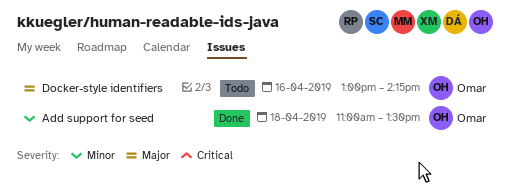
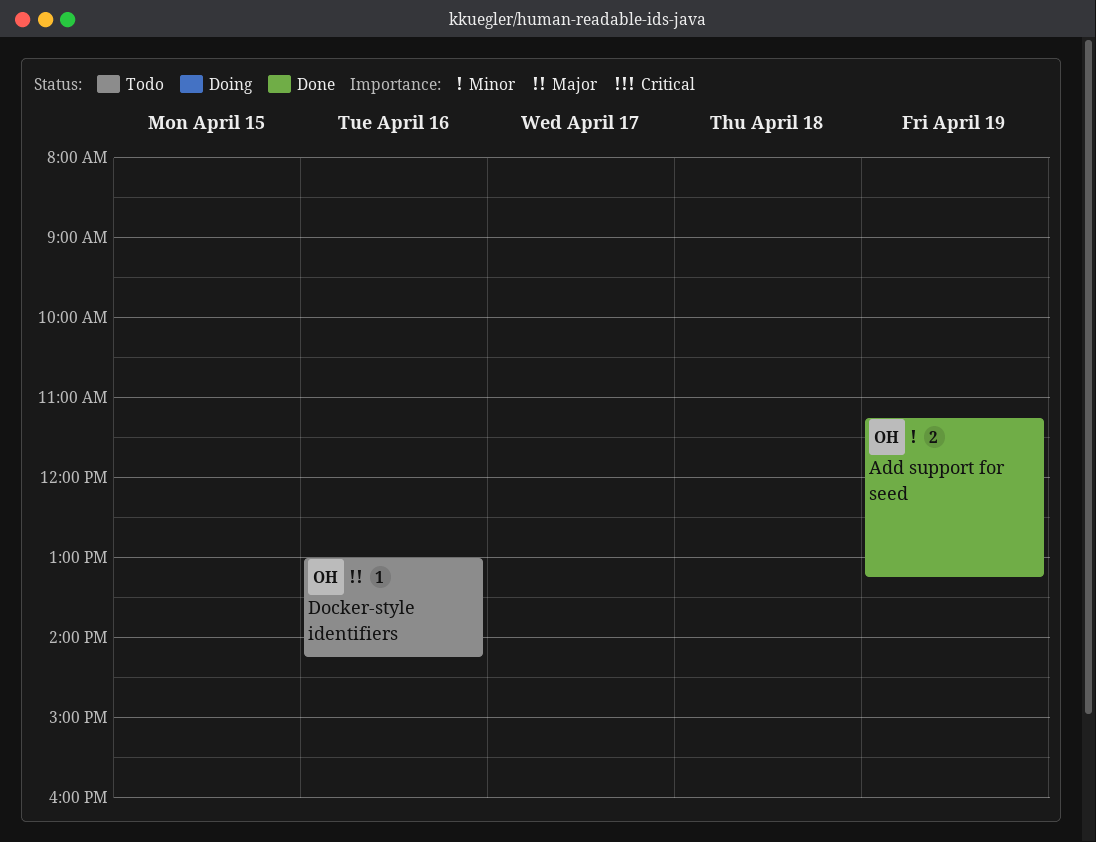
Add support for seed, day: Apr 18 -> Apr 19
Add support for seed, begins: 11:00 -> 11:15
Add support for seed, ends: 13:30 -> 13:15

